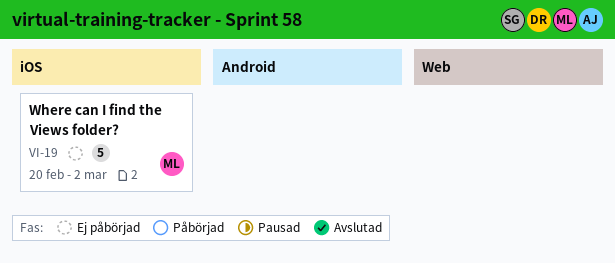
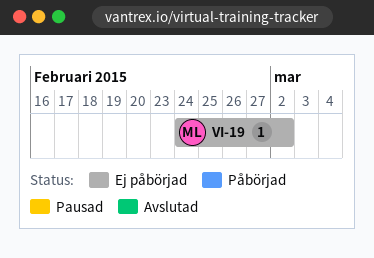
VI-19, estimate: 5 -> 1
VI-19, start: Feb 20 -> Feb 24

